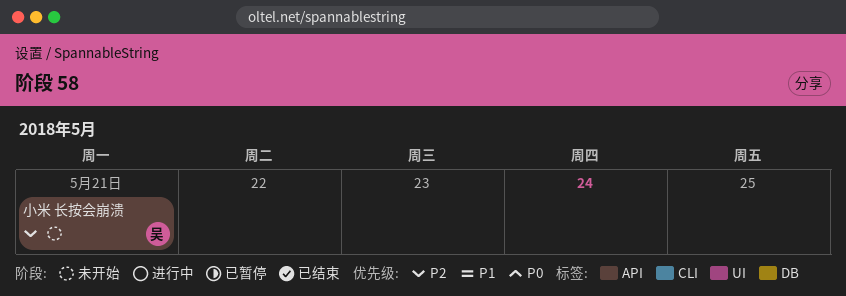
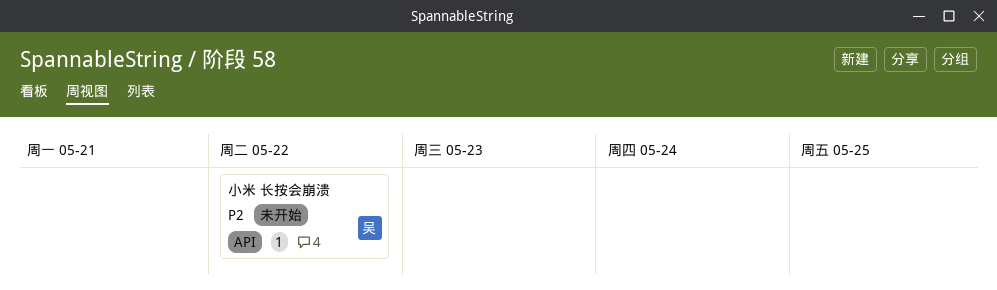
小米 长按会崩溃, due: May 21 -> May 22

